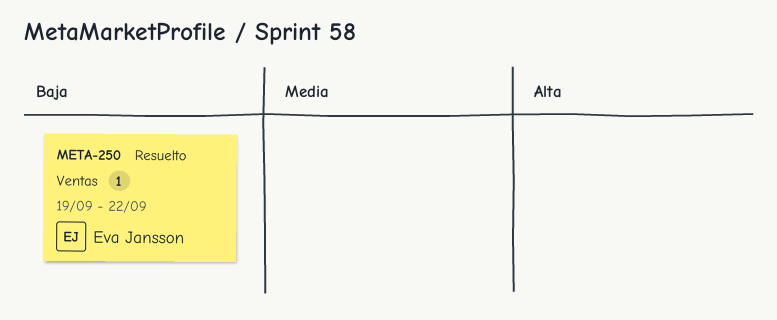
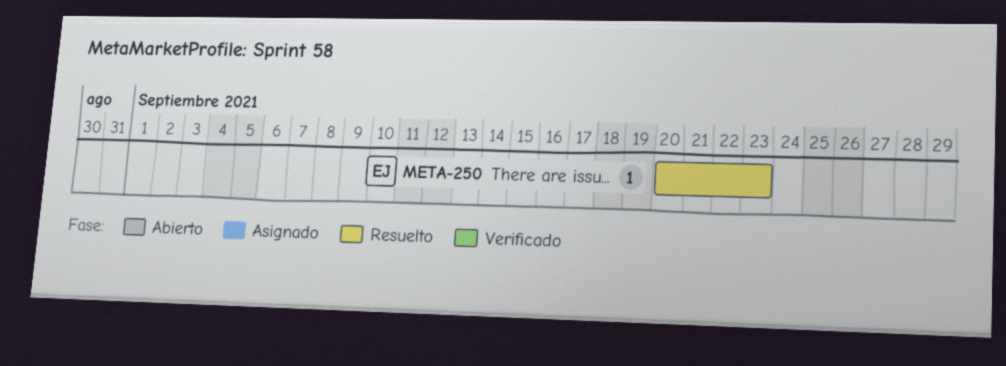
META-250, start: Sep 19 -> Sep 20
META-250, due: Sep 22 -> Sep 23

